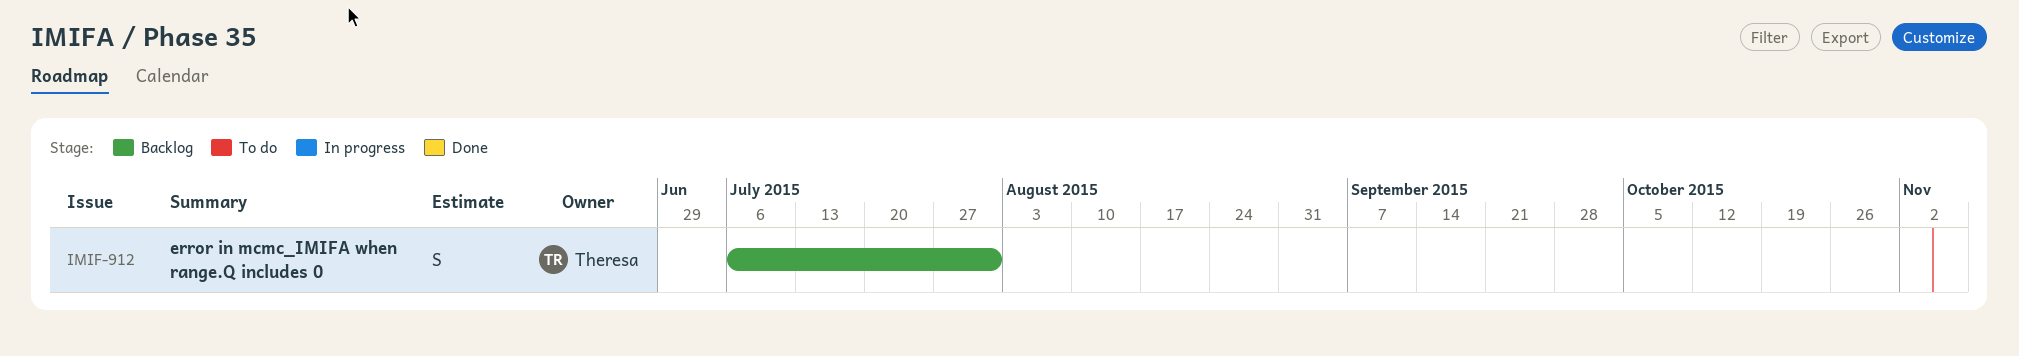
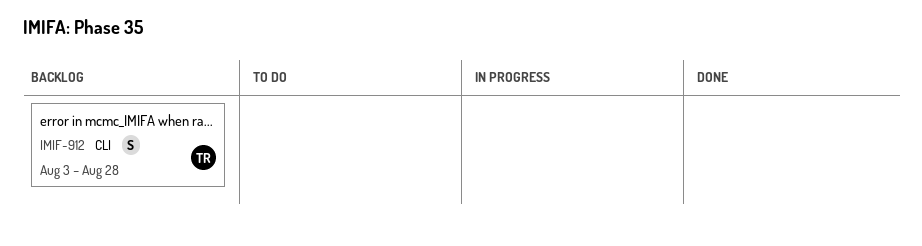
IMIF-912, start: Jul 6 -> Aug 3
IMIF-912, due: Jul 31 -> Aug 28

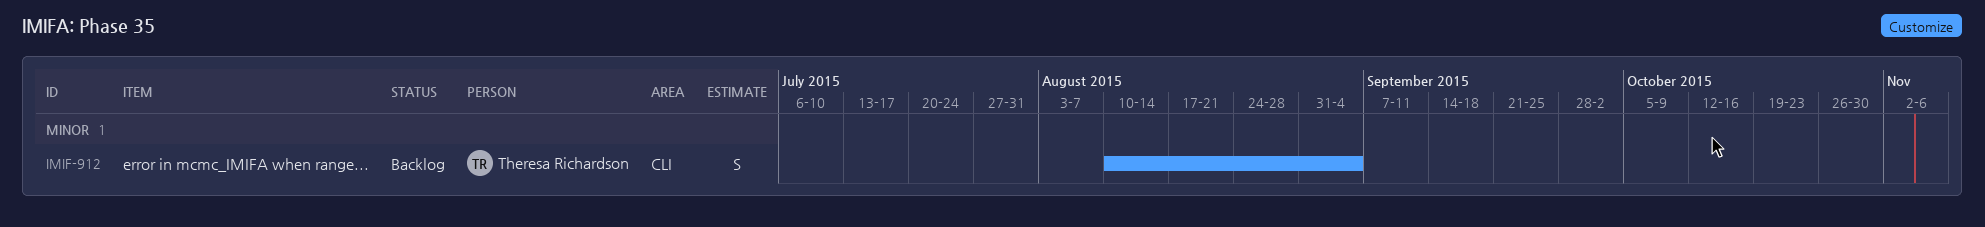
IMIF-912, start: Aug 3 -> Aug 10
IMIF-912, due: Aug 28 -> Sep 4

